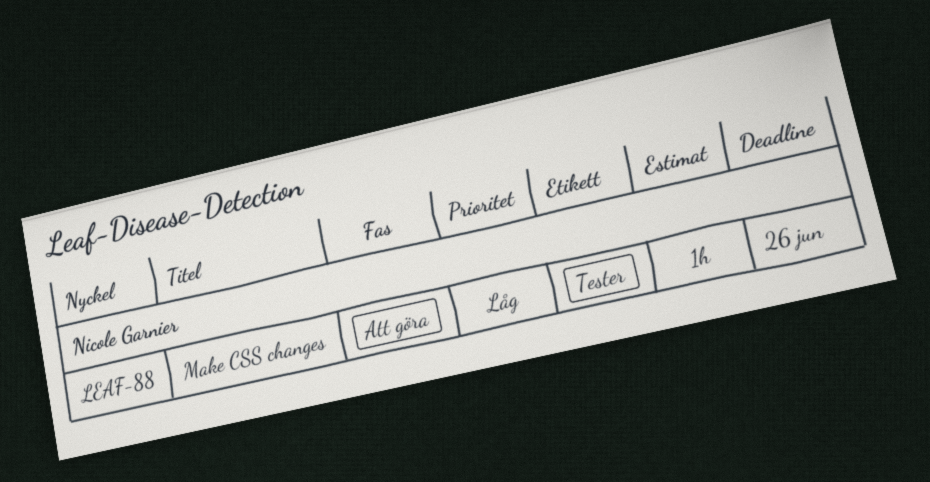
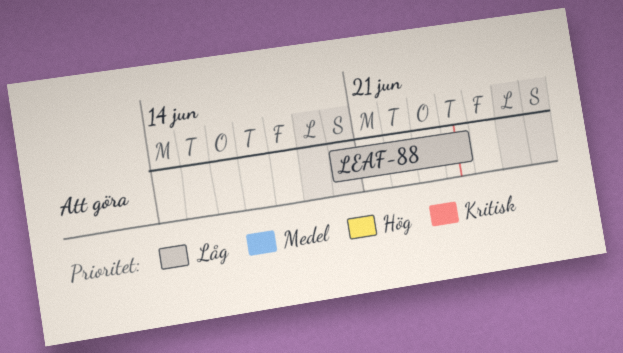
LEAF-88, due: Jun 26 -> Jun 24

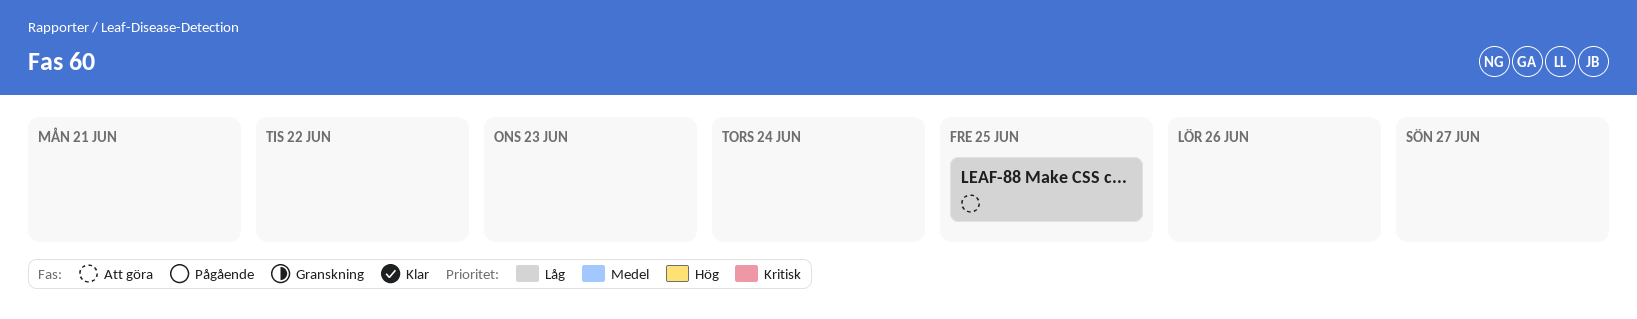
LEAF-88, due: Jun 24 -> Jun 25

